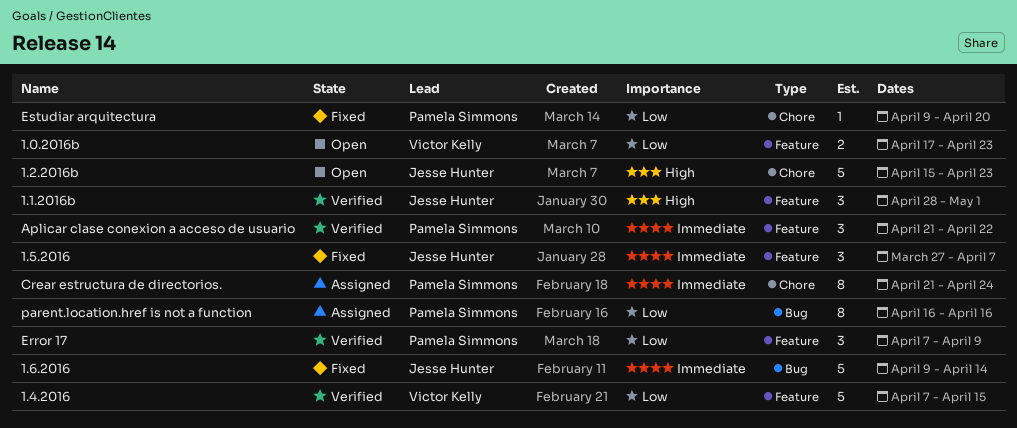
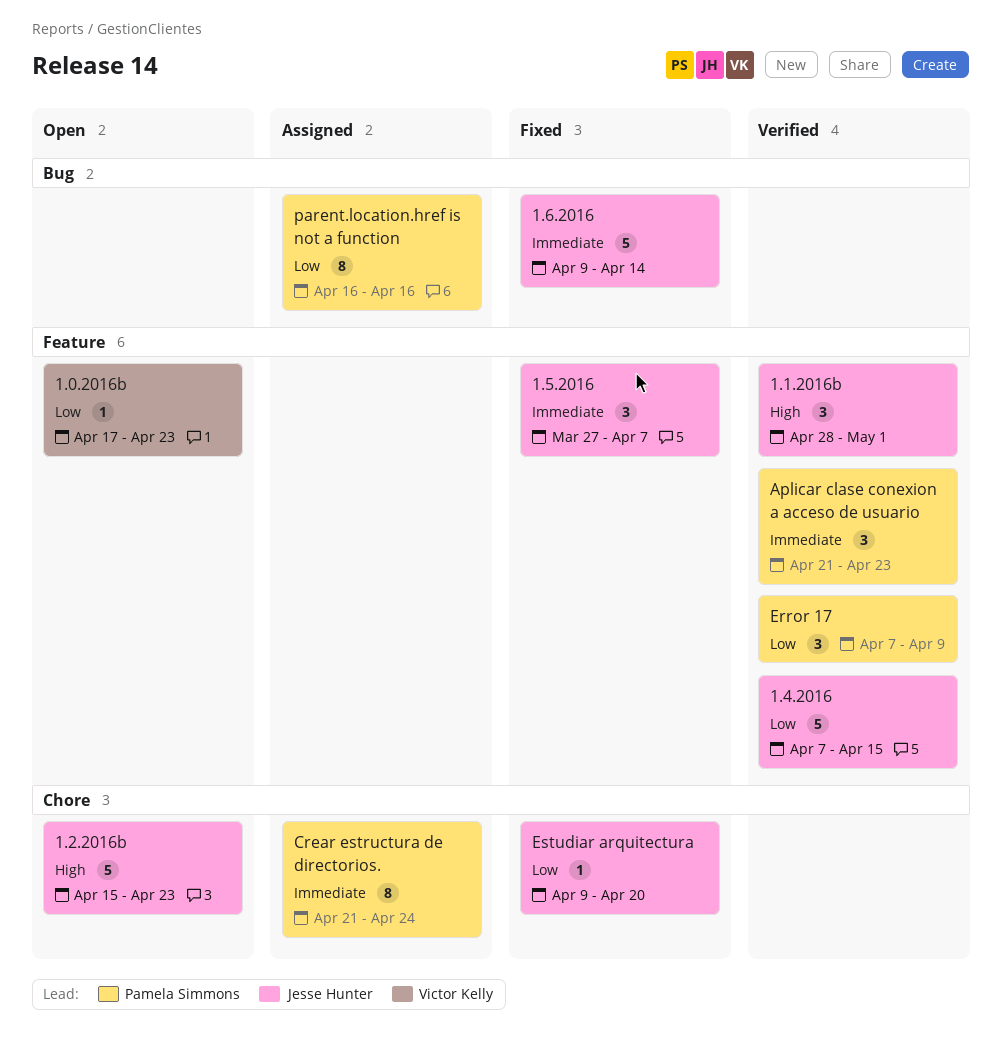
1.0.2016b, estimate: 2 -> 1
1.4.2016, owner: Victor Kelly -> Jesse Hunter
Aplicar clase conexion a acceso de usuario, due: Apr 22 -> Apr 23
Estudiar arquitectura, owner: Pamela Simmons -> Jesse Hunter

